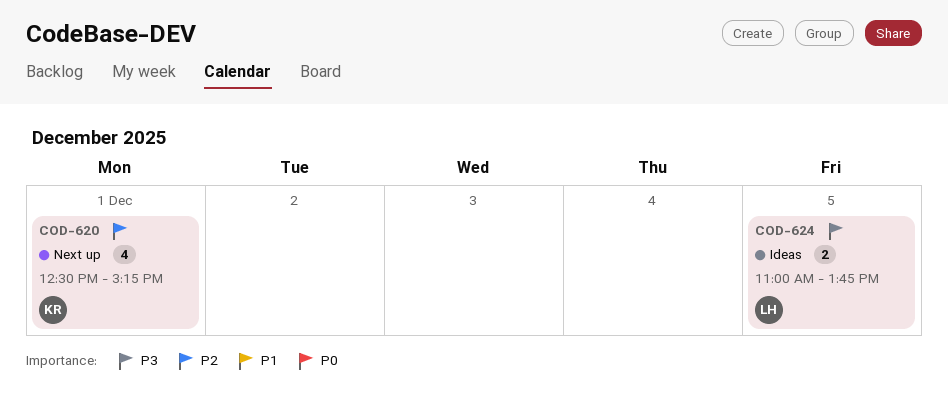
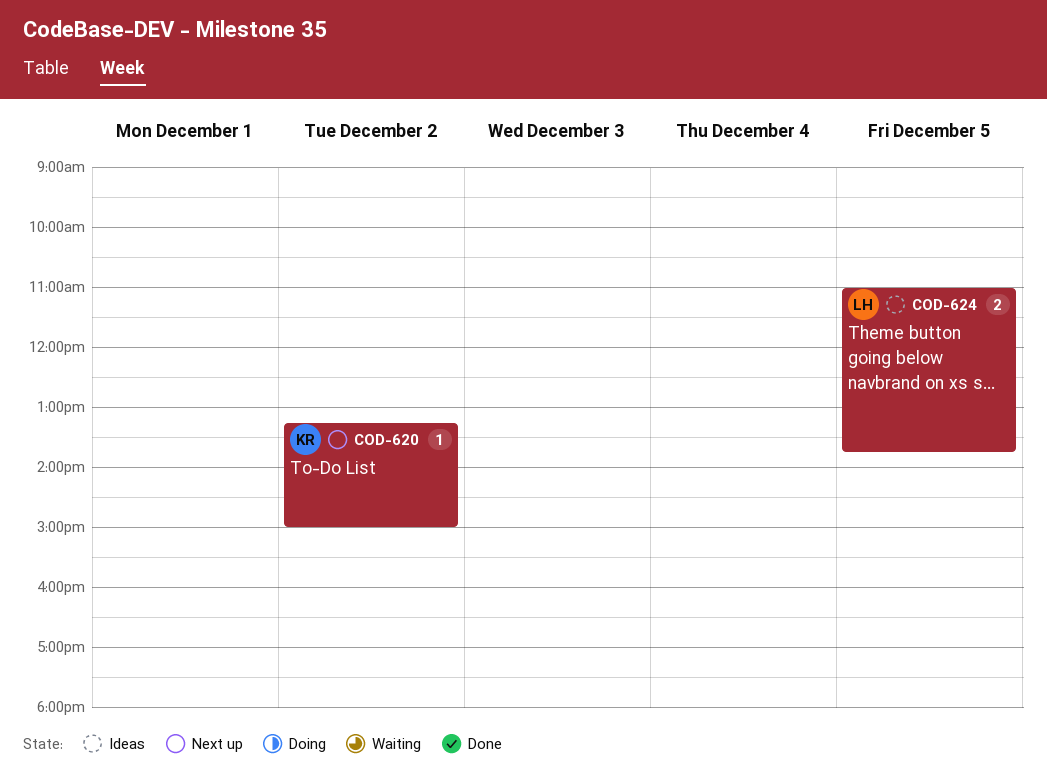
COD-620, estimate: 4 -> 1
COD-620, day: Dec 1 -> Dec 2
COD-620, begins: 12:30 -> 13:15
COD-620, ends: 15:15 -> 15:00

